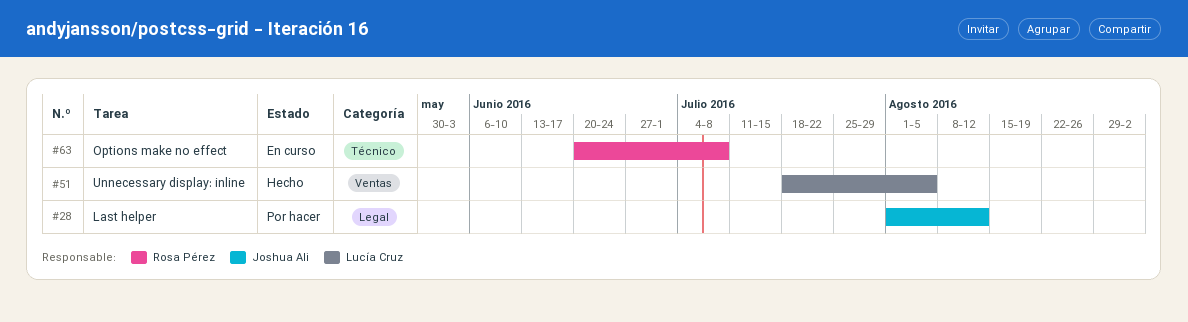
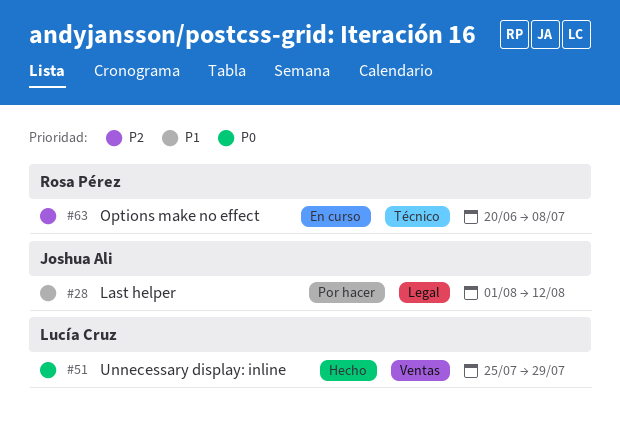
#51, start: Jul 18 -> Jul 25
#51, due: Aug 5 -> Jul 29

